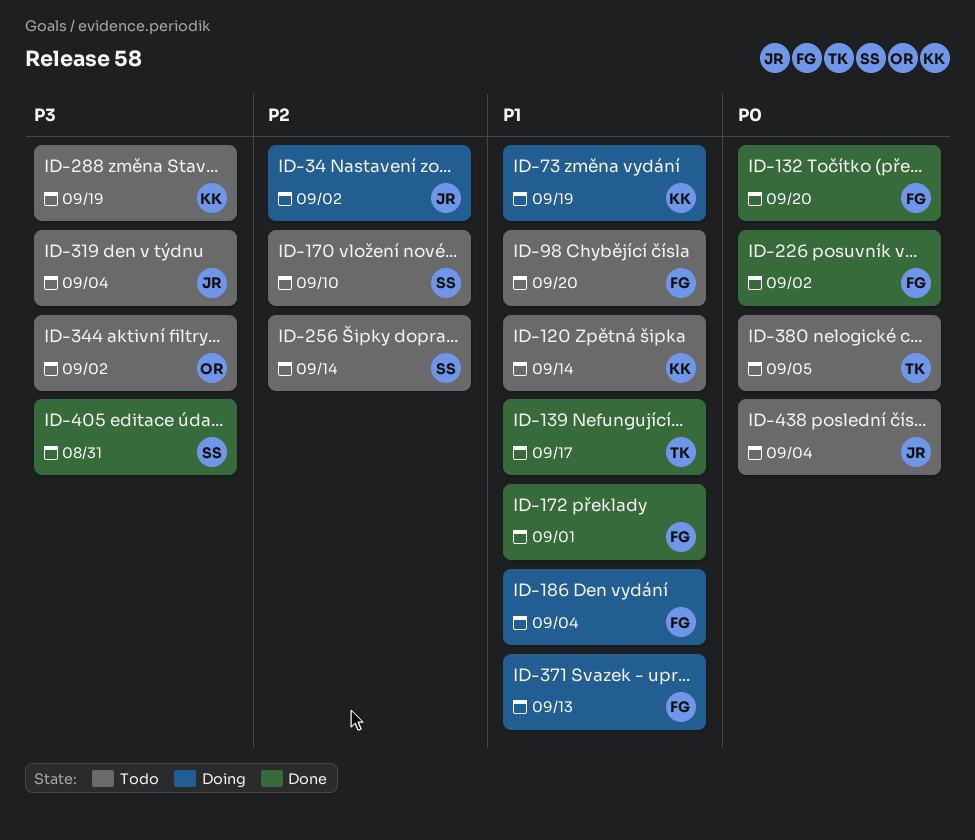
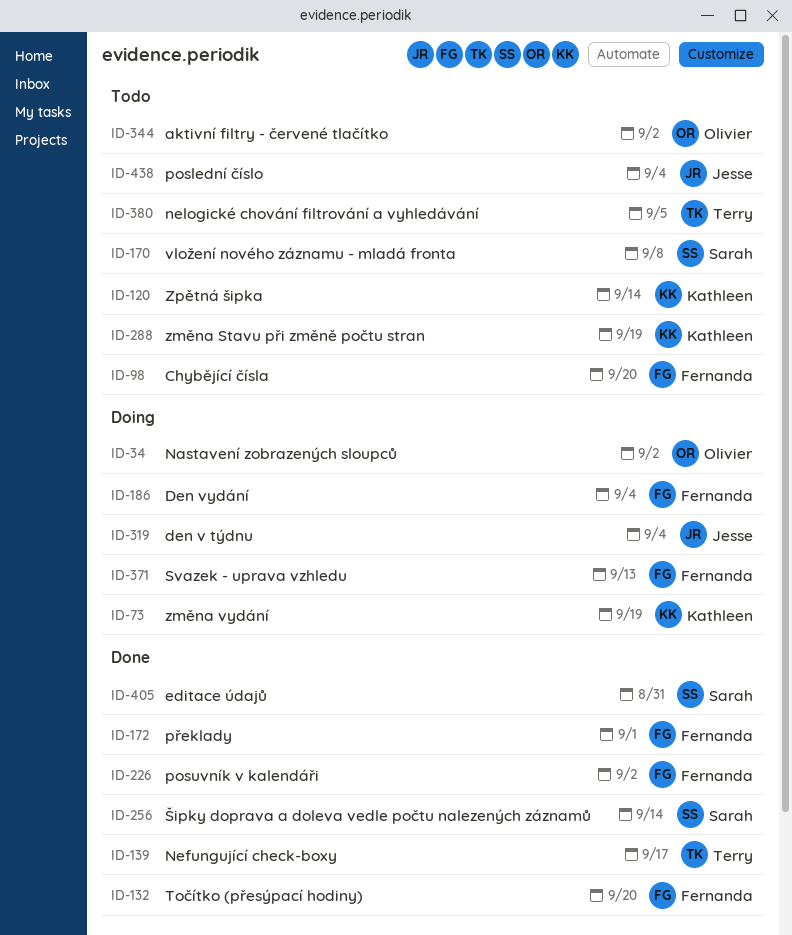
ID-34, owner: Jesse -> Olivier
ID-170, due: Sep 10 -> Sep 8
ID-256, status: Todo -> Done
ID-319, status: Todo -> Doing

